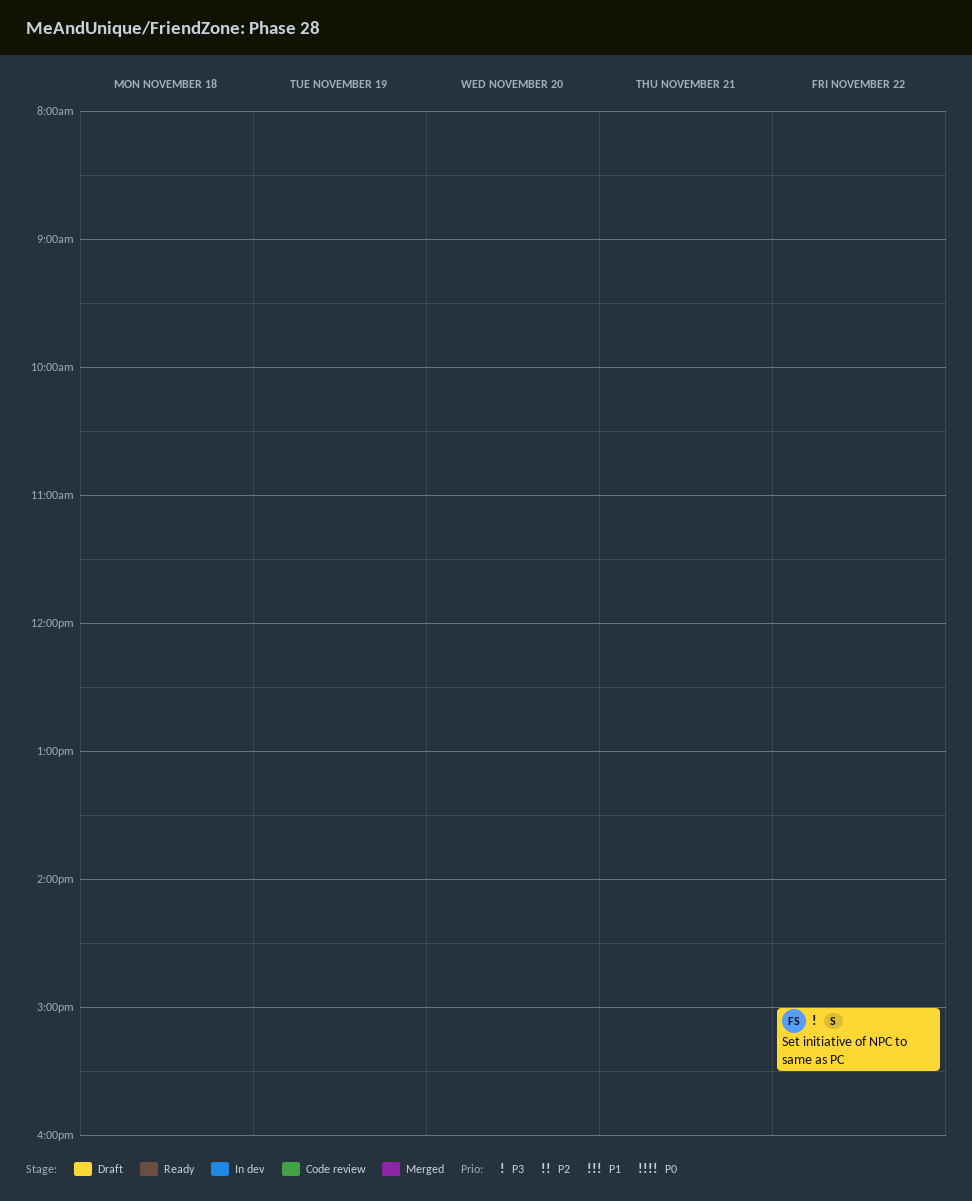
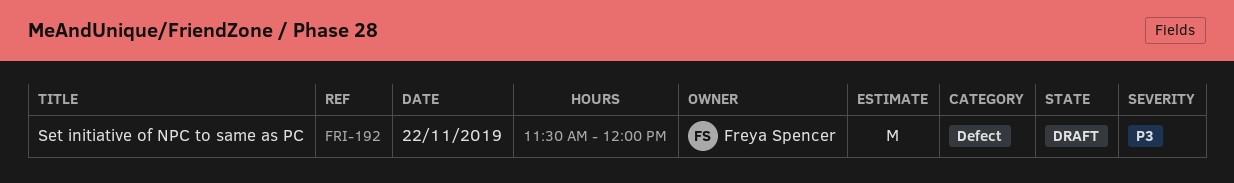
Set initiative of NPC to same as PC, estimate: S -> M
Set initiative of NPC to same as PC, begins: 15:00 -> 11:30
Set initiative of NPC to same as PC, ends: 15:30 -> 12:00

